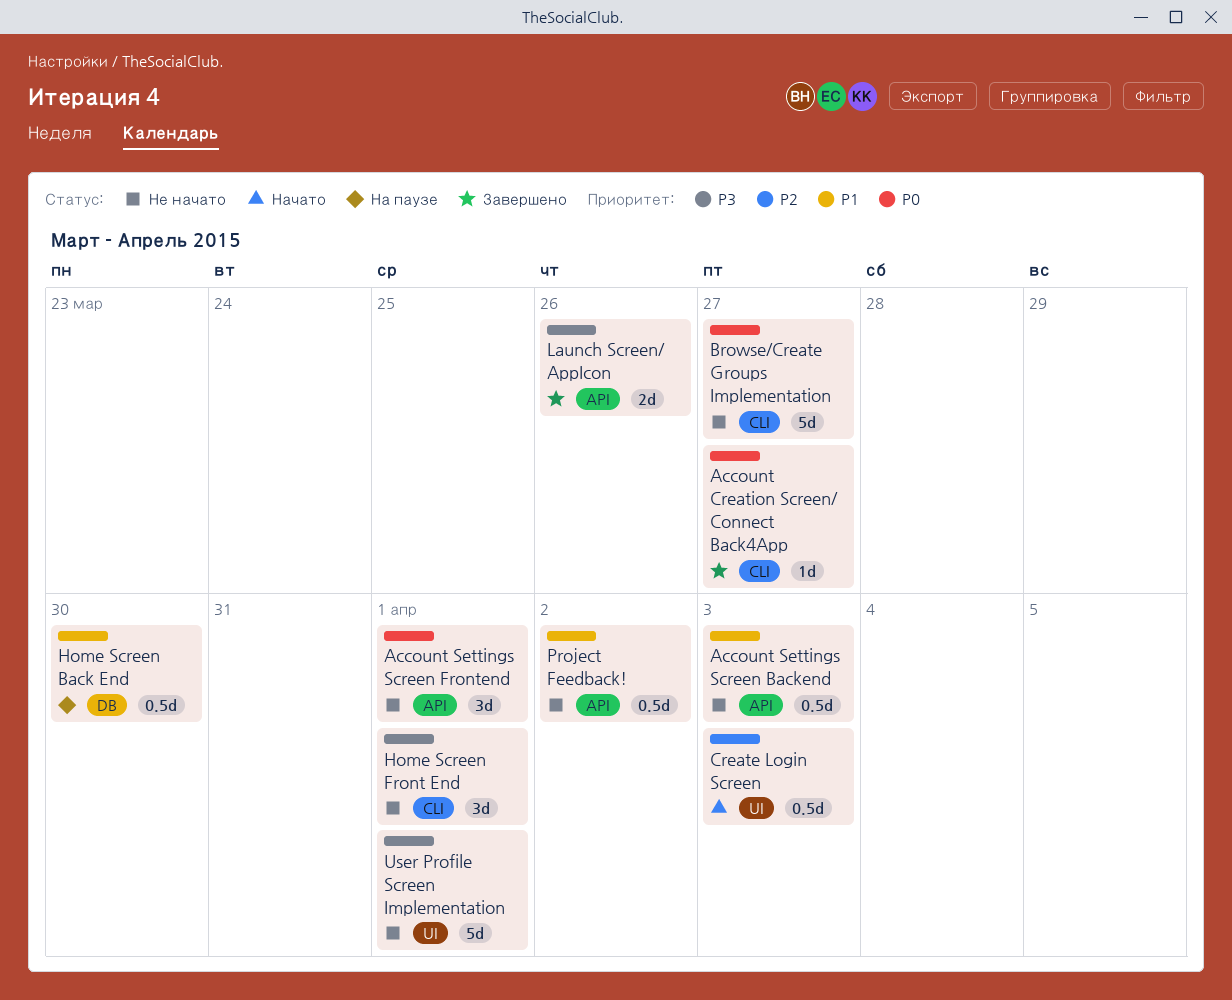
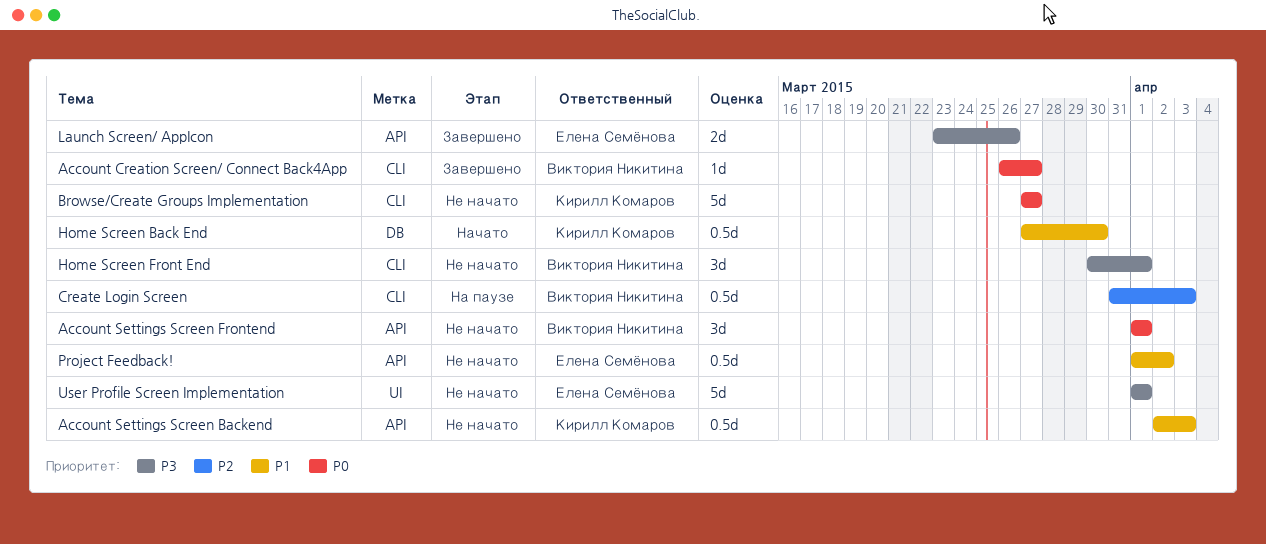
Create Login Screen, status: Начато -> На паузе
Create Login Screen, label: UI -> CLI
Home Screen Back End, status: На паузе -> Начато

